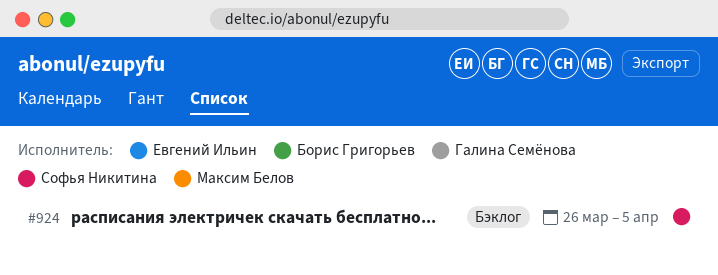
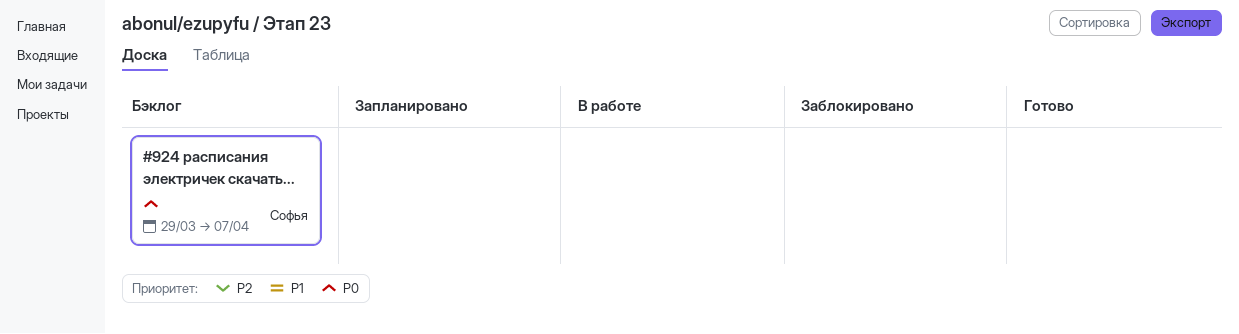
#924, start: Mar 26 -> Mar 29
#924, due: Apr 5 -> Apr 7

